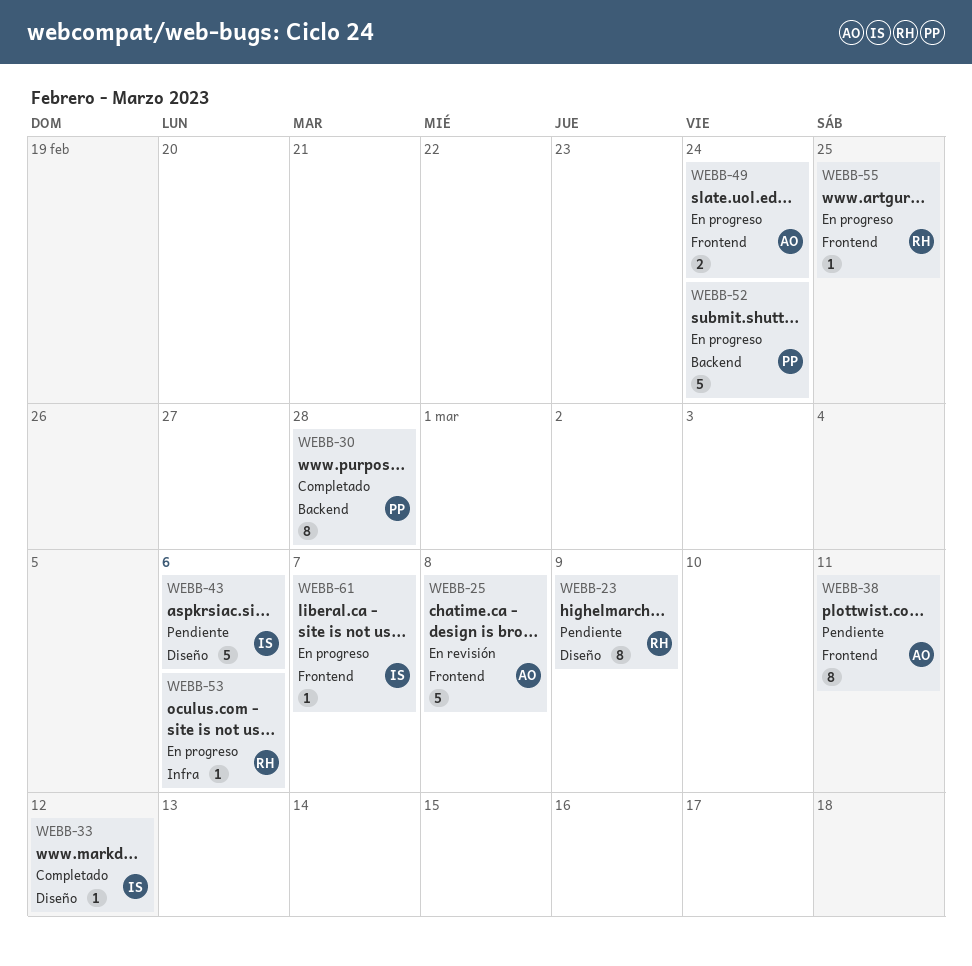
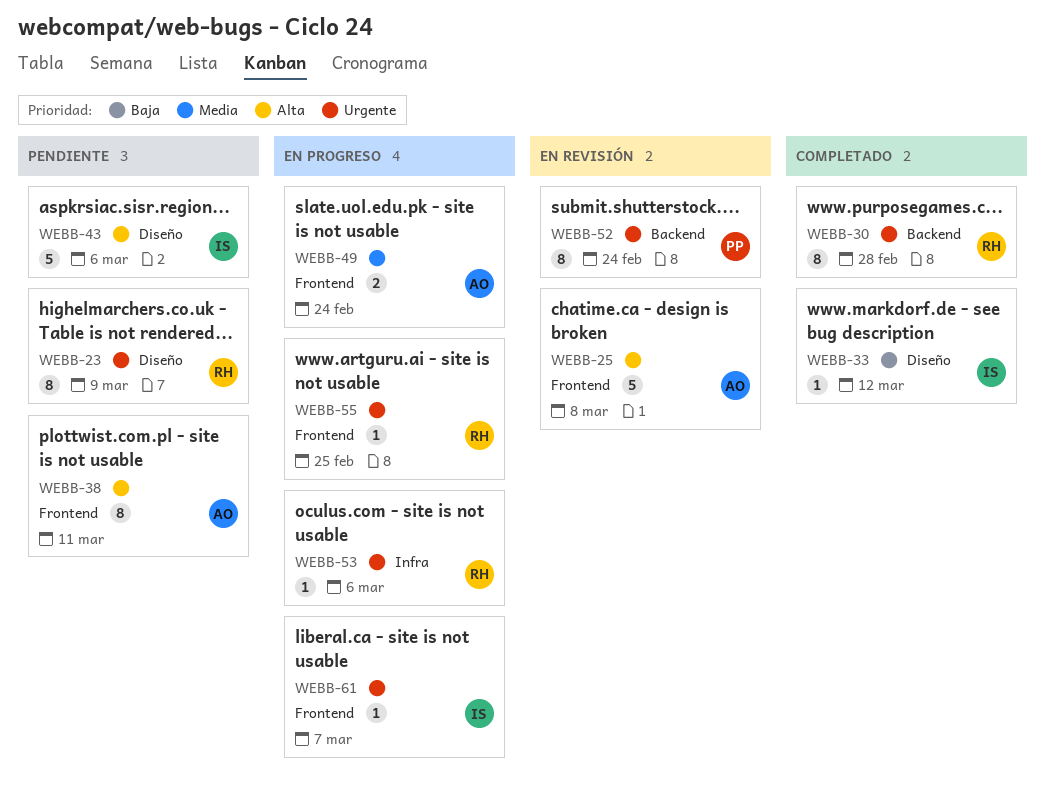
WEBB-30, owner: PP -> RH
WEBB-52, status: En progreso -> En revisión
WEBB-52, estimate: 5 -> 8

